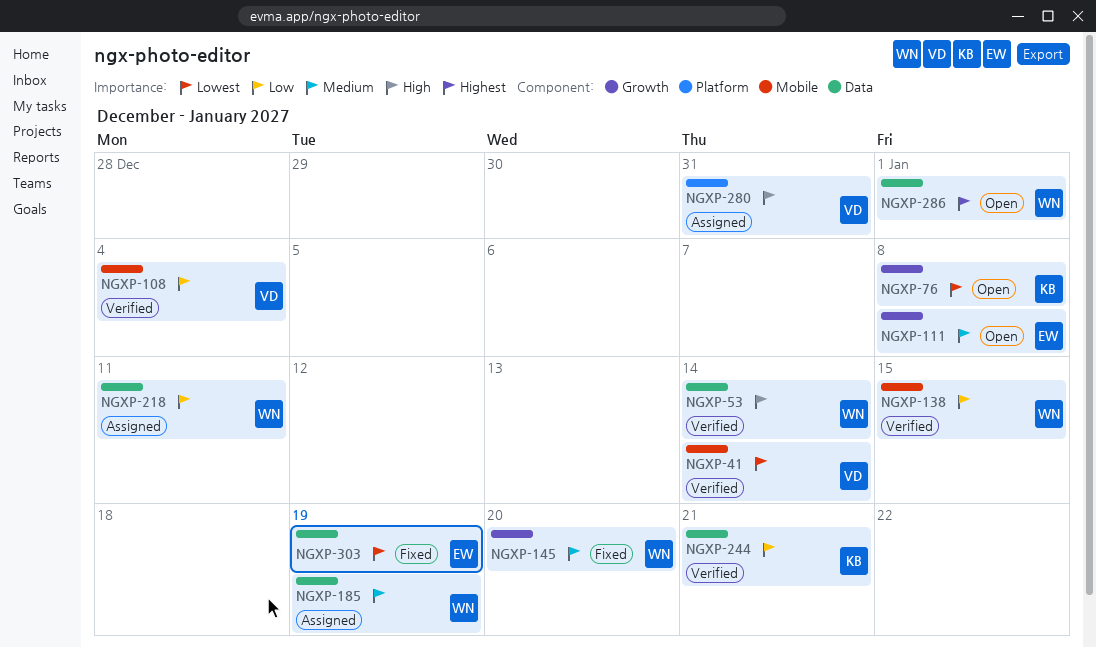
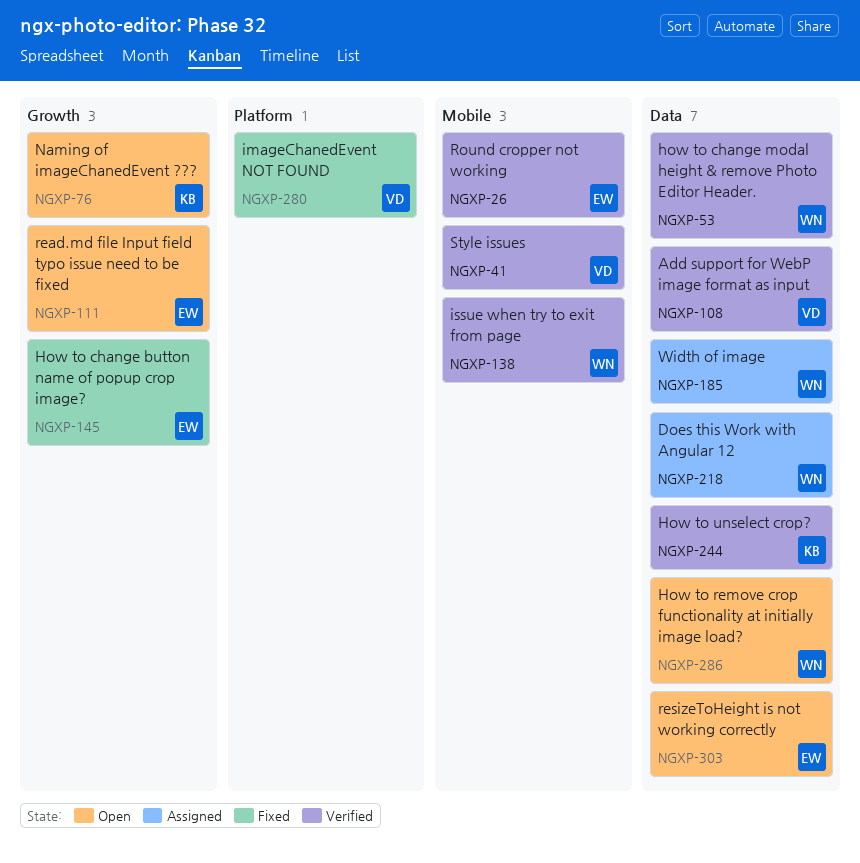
NGXP-26: none -> present
NGXP-108, label: Mobile -> Data
NGXP-145, owner: WN -> EW
NGXP-280, status: Assigned -> Fixed
NGXP-303, status: Fixed -> Open

